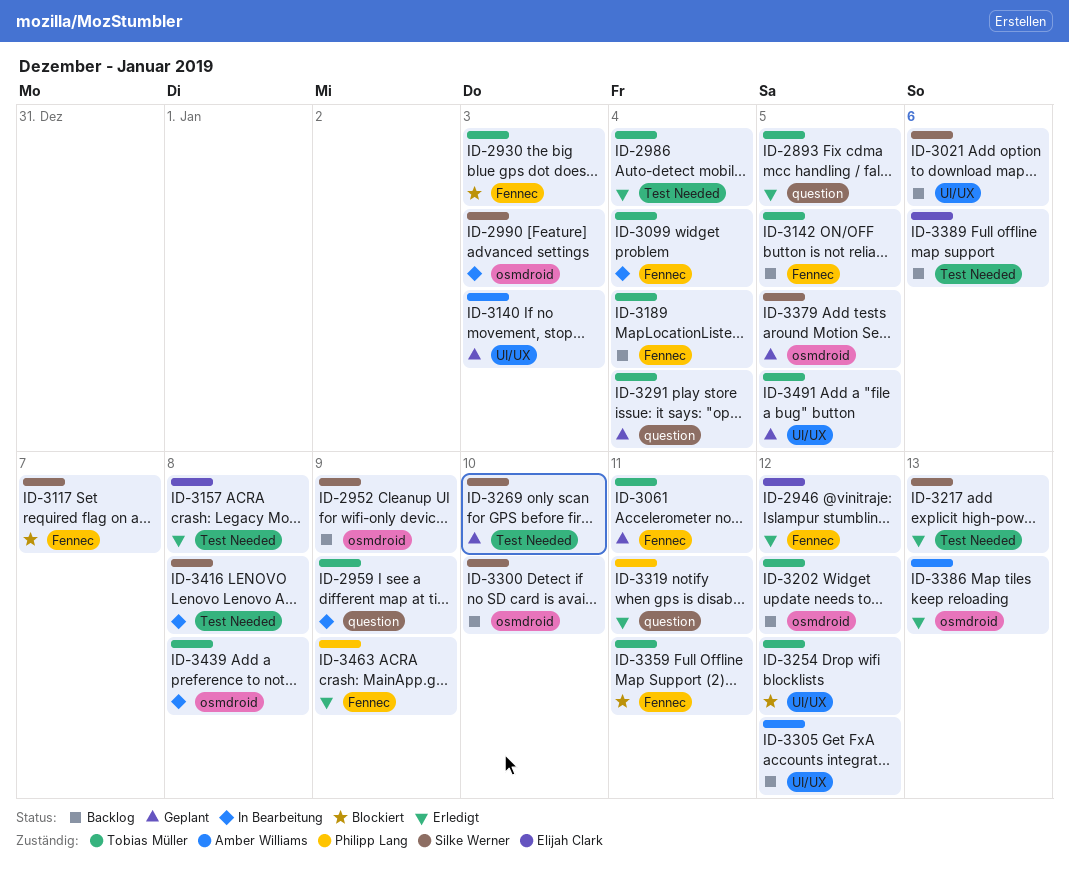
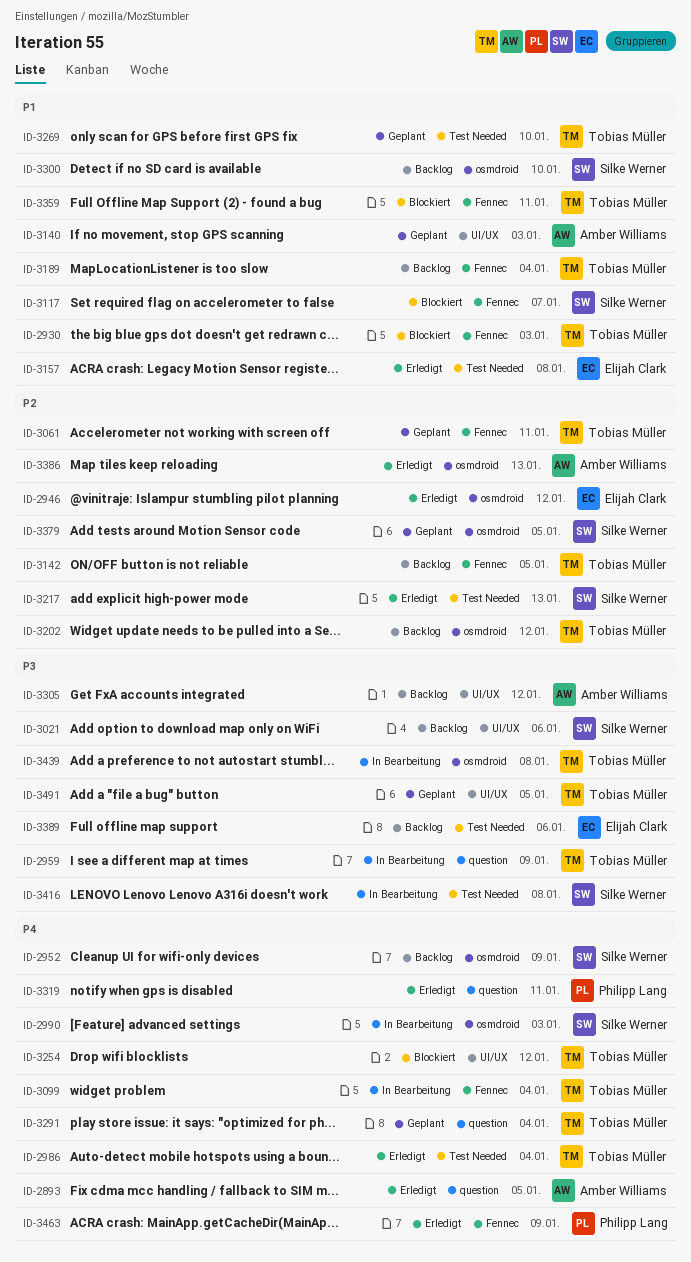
ID-2893, owner: Tobias Müller -> Amber Williams
ID-2946, label: Fennec -> osmdroid
ID-3269, owner: Silke Werner -> Tobias Müller

